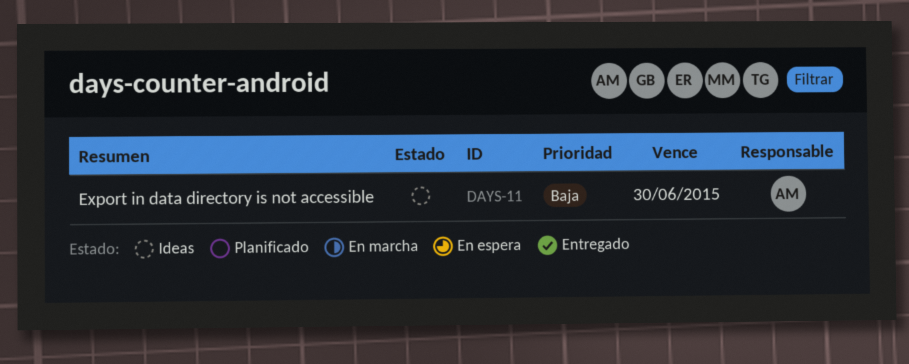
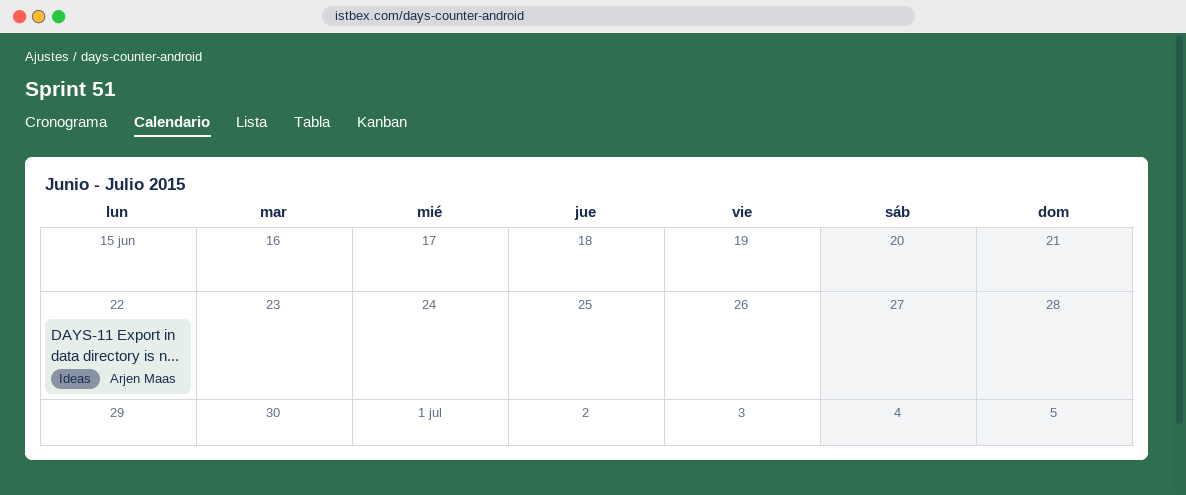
DAYS-11, due: Jun 30 -> Jun 22

